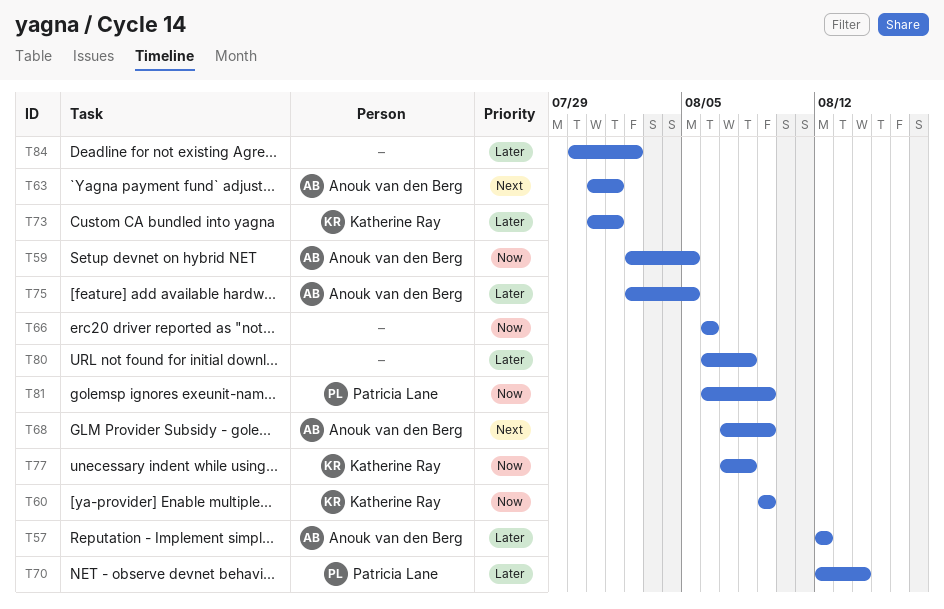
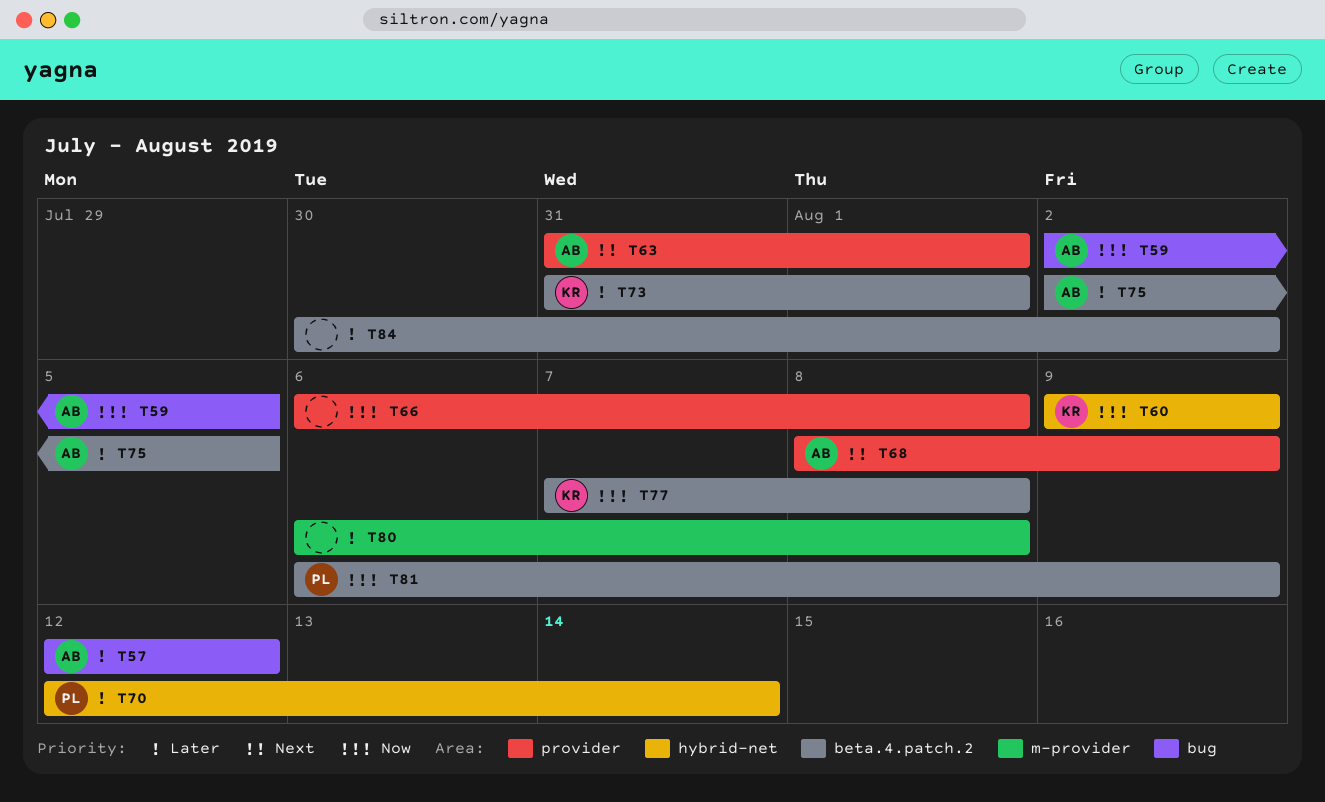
T66, due: Aug 6 -> Aug 8
T68, start: Aug 7 -> Aug 8

